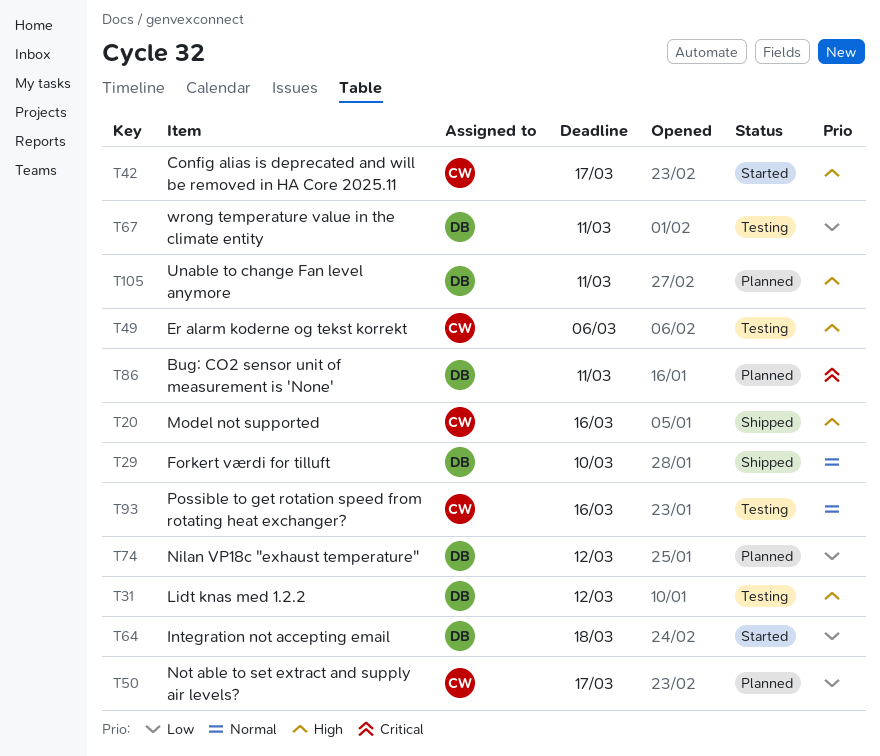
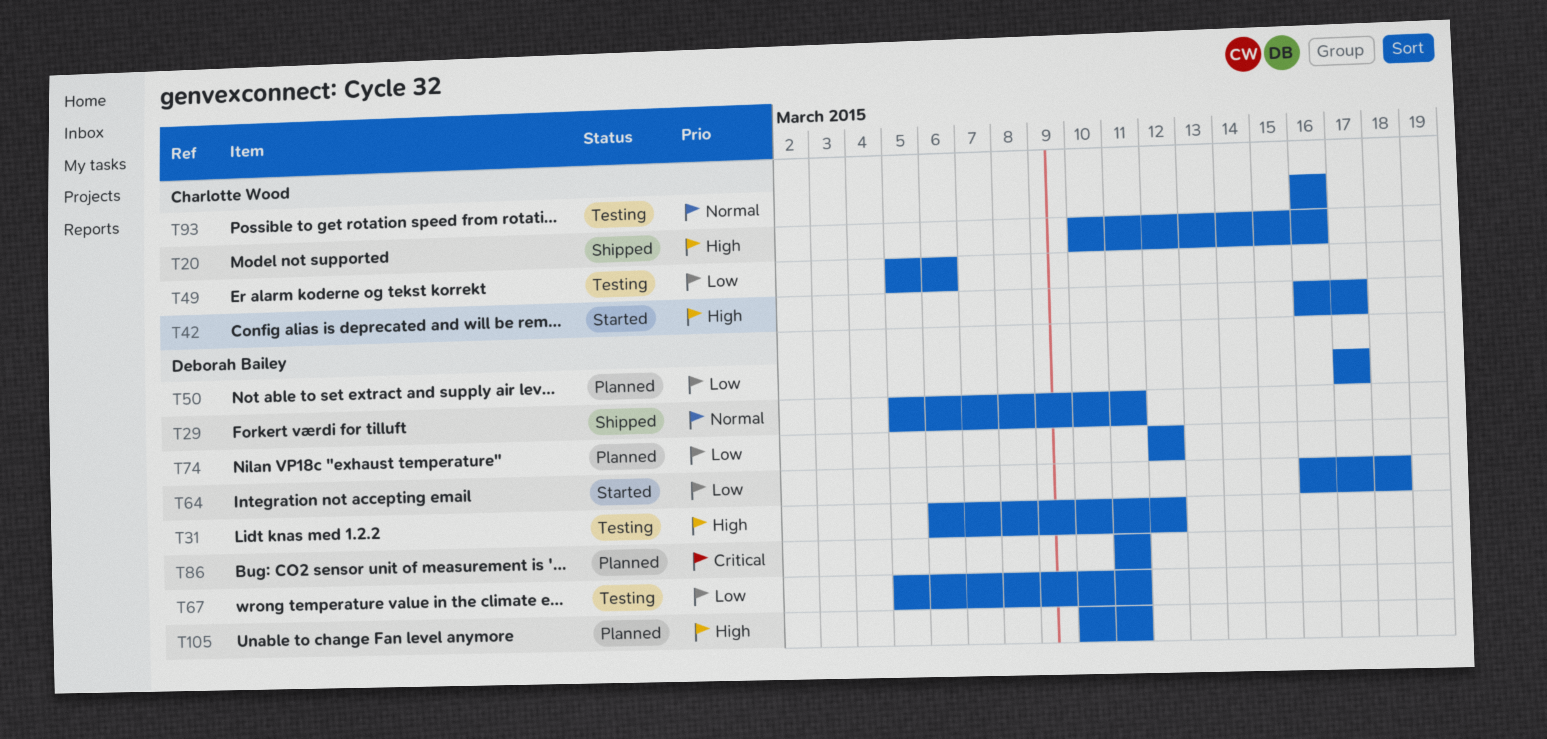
T29, due: Mar 10 -> Mar 11
T49, priority: High -> Low
T50, owner: Charlotte Wood -> Deborah Bailey

